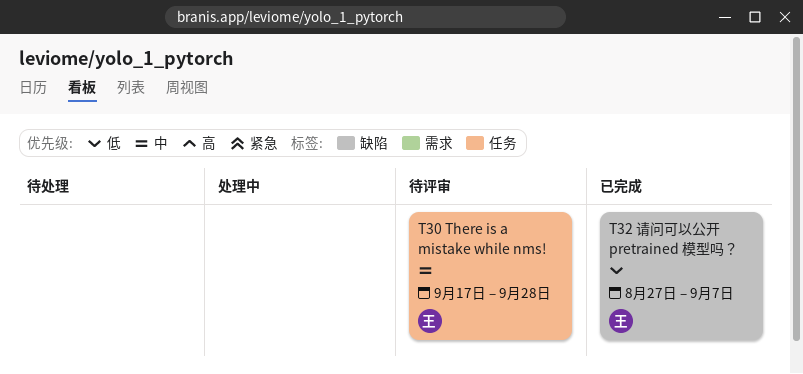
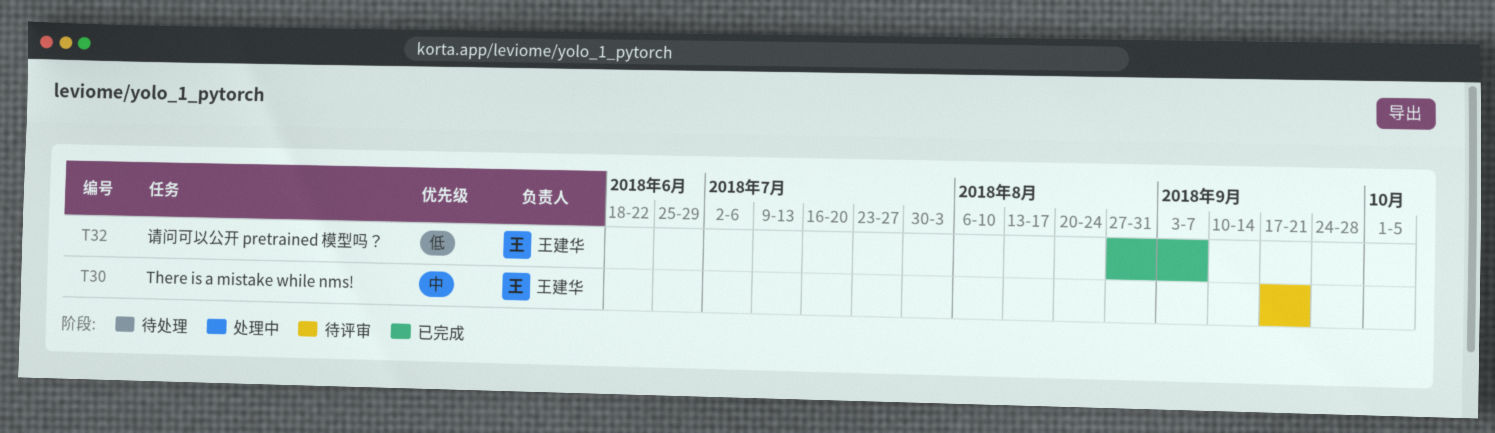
T30, due: Sep 28 -> Sep 21

